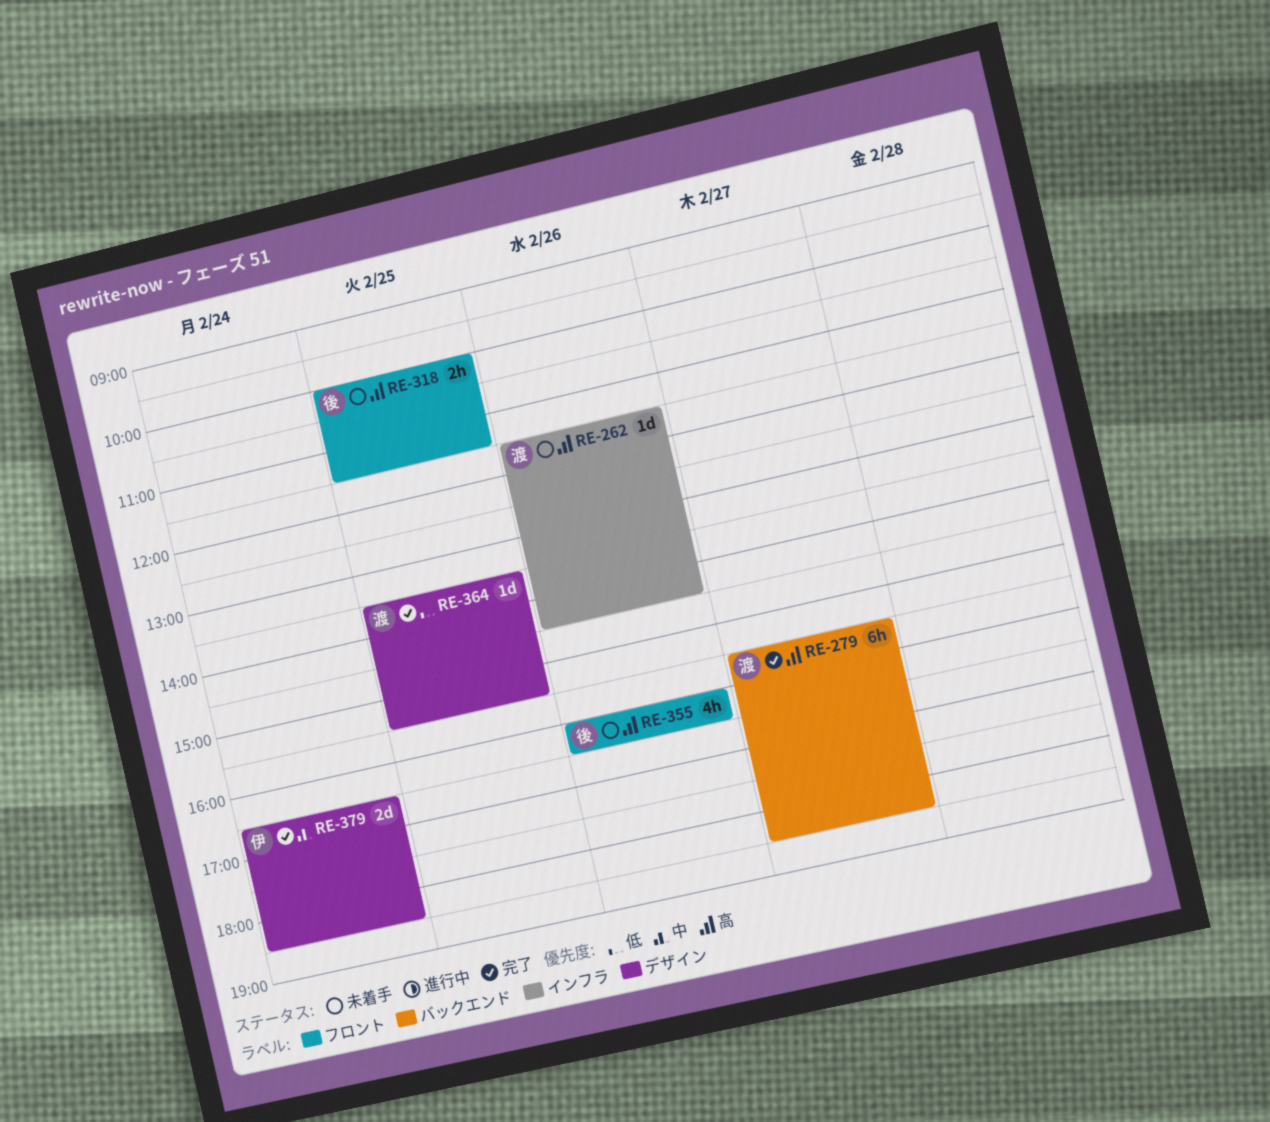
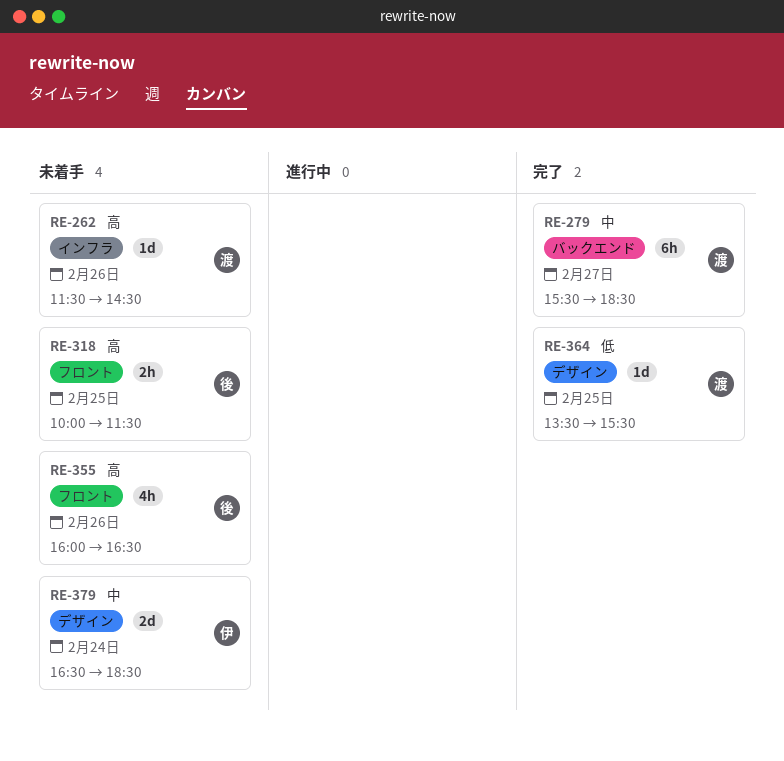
RE-279, priority: 高 -> 中
RE-379, status: 完了 -> 未着手

